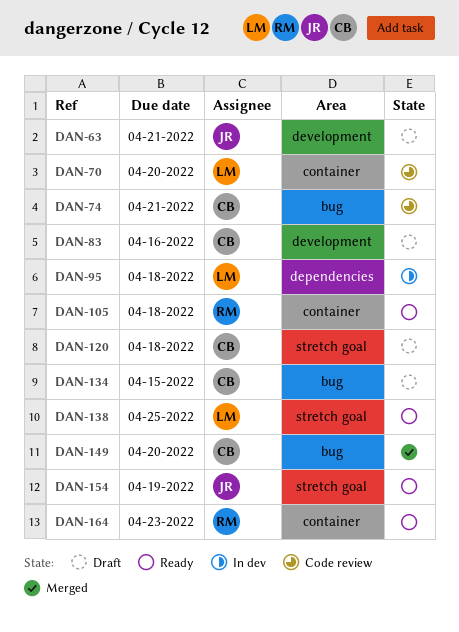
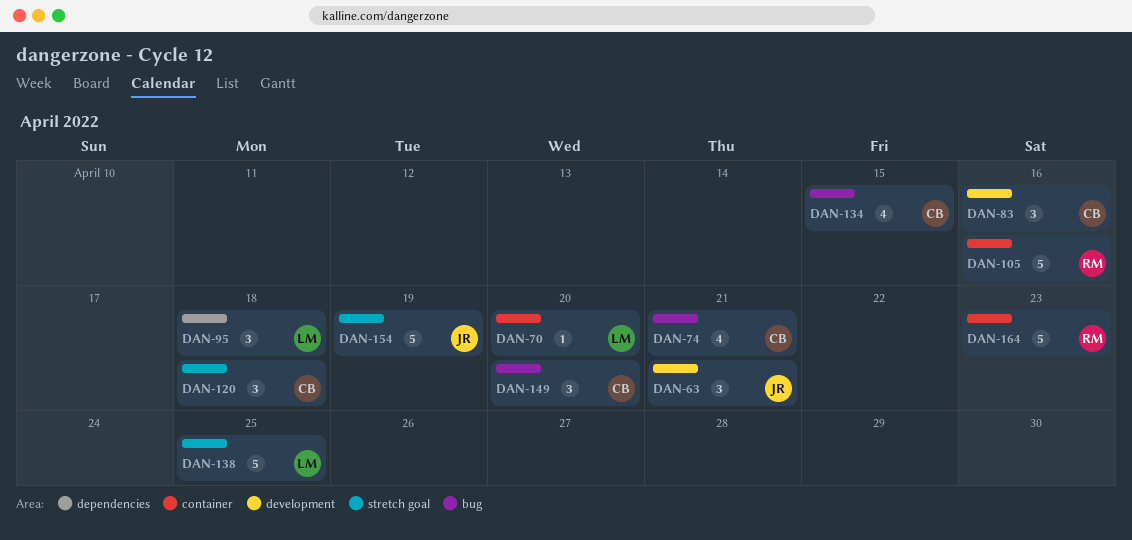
DAN-105, due: Apr 18 -> Apr 16

